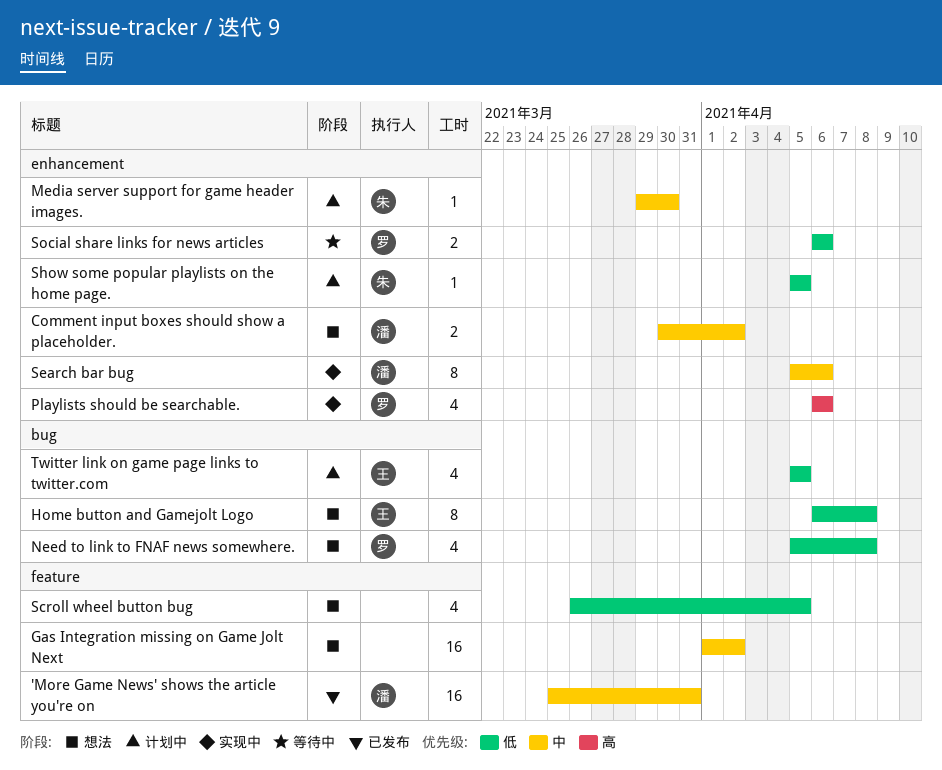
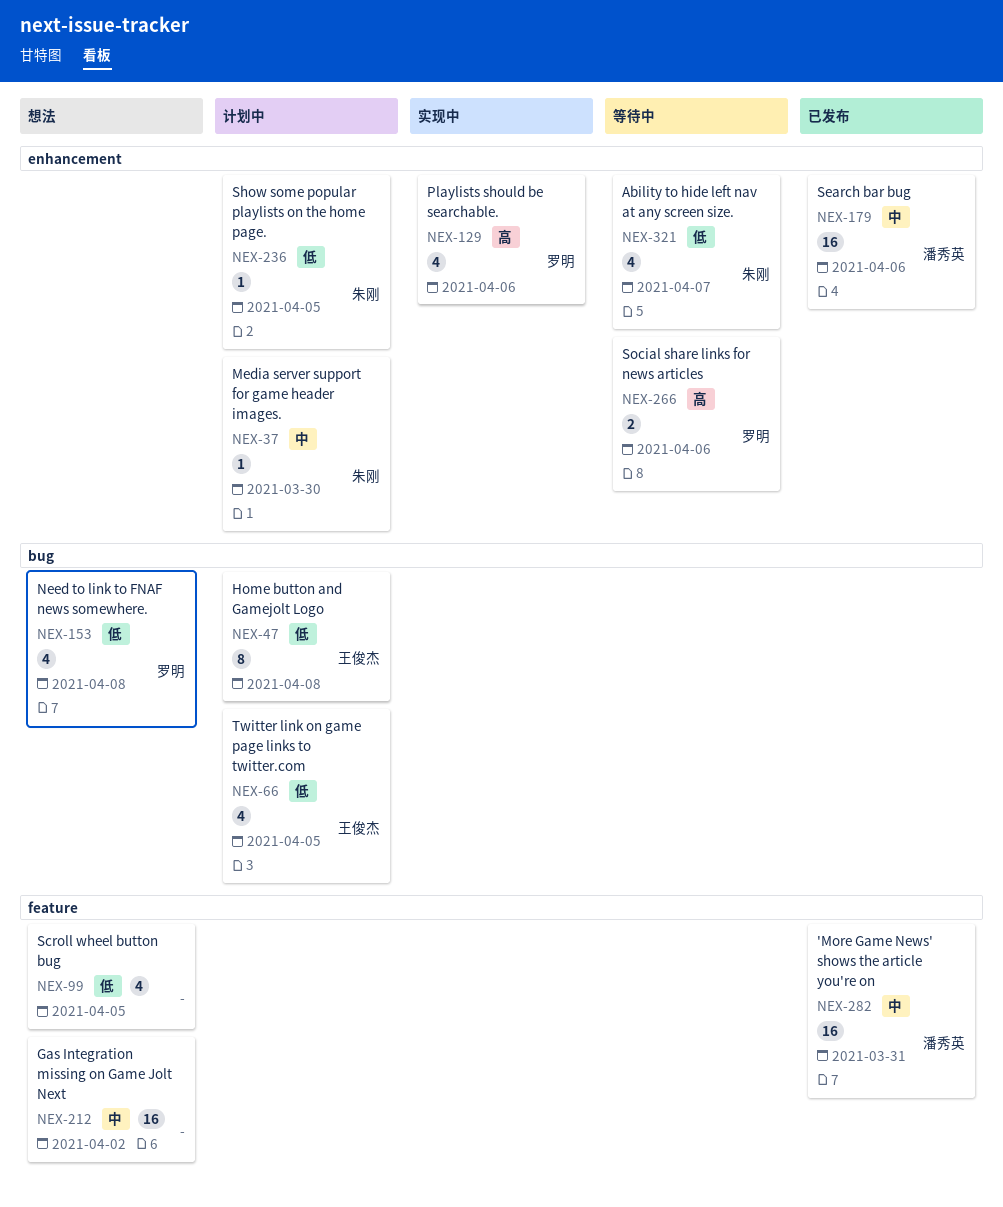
Ability to hide left nav at any screen size.: none -> present
Comment input boxes should show a placeholder.: present -> none
Home button and Gamejolt Logo, status: 想法 -> 计划中
Search bar bug, status: 实现中 -> 已发布
Search bar bug, estimate: 8 -> 16
Social share links for news articles, priority: 低 -> 高

